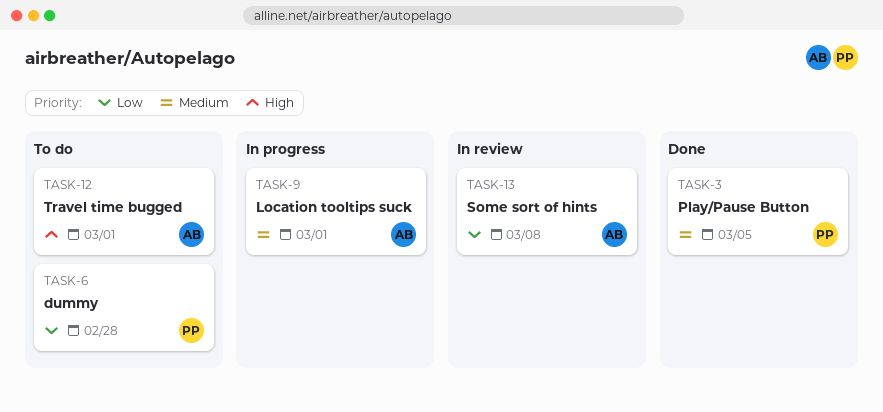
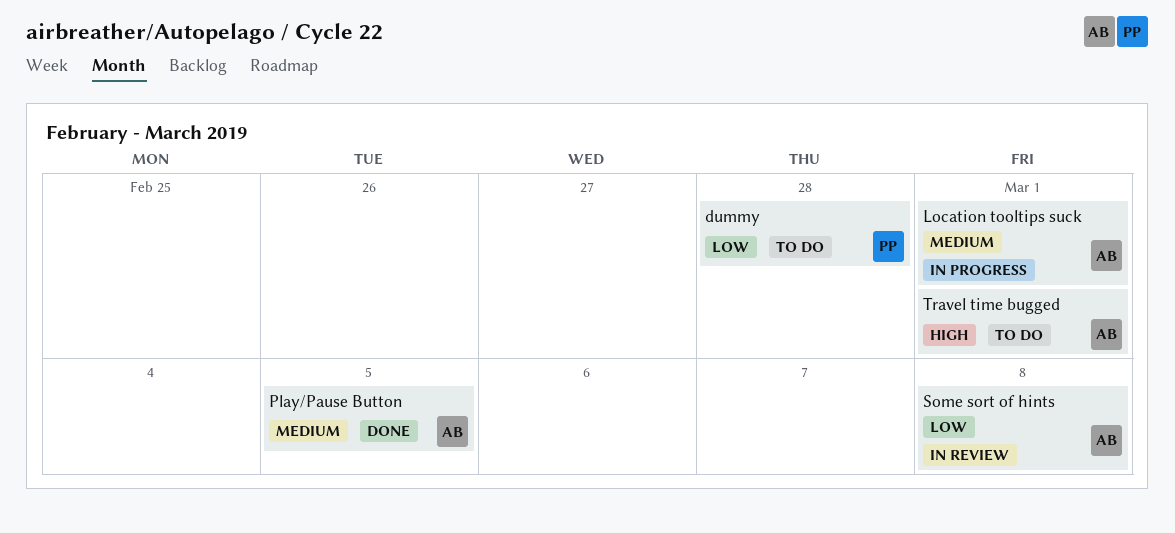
Play/Pause Button, owner: PP -> AB

